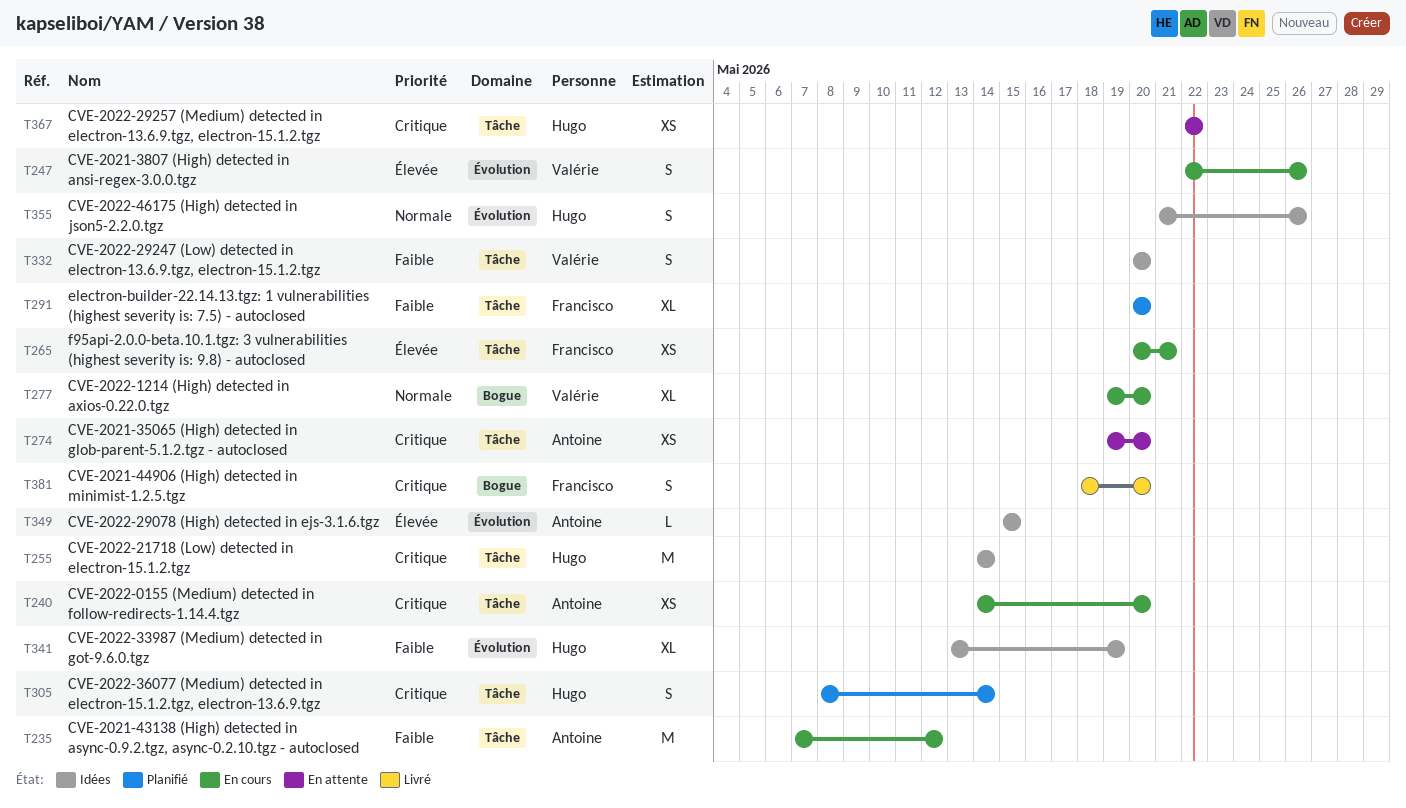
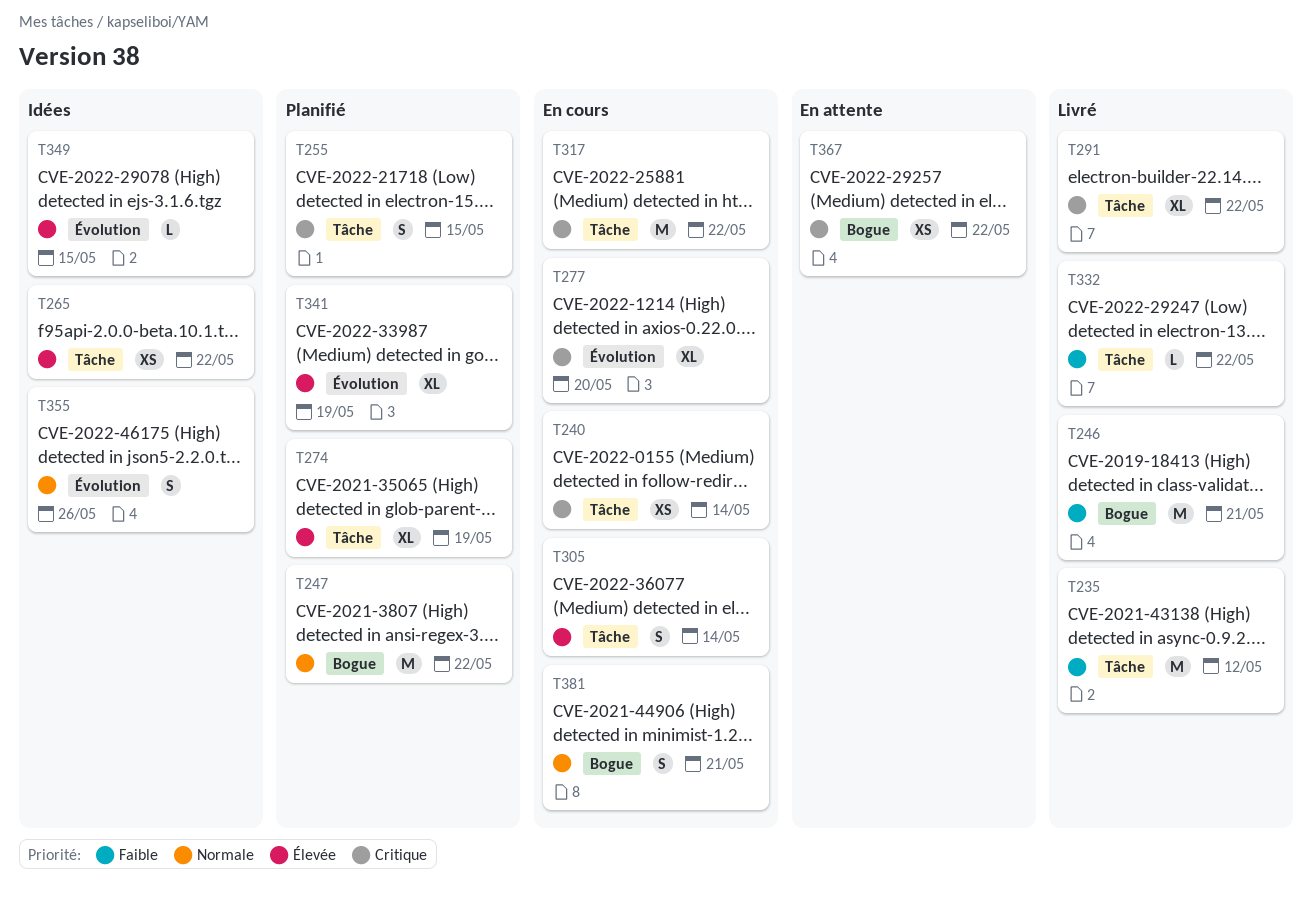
T235, status: En cours -> Livré
T240, due: May 20 -> May 14
T246: none -> present
T247, status: En cours -> Planifié
T247, priority: Élevée -> Normale
T247, label: Évolution -> Bogue
T247, estimate: S -> M
T247, due: May 26 -> May 22
T255, status: Idées -> Planifié
T255, estimate: M -> S
T255, due: May 14 -> May 15
T265, status: En cours -> Idées
T265, due: May 21 -> May 22
T274, status: En attente -> Planifié
T274, priority: Critique -> Élevée
T274, estimate: XS -> XL
T274, due: May 20 -> May 19
T277, priority: Normale -> Critique
T277, label: Bogue -> Évolution
T291, status: Planifié -> Livré
T291, priority: Faible -> Critique
T291, due: May 20 -> May 22
T305, status: Planifié -> En cours
T305, priority: Critique -> Élevée
T317: none -> present
T332, status: Idées -> Livré
T332, estimate: S -> L
T332, due: May 20 -> May 22
T341, status: Idées -> Planifié
T341, priority: Faible -> Élevée
T367, label: Tâche -> Bogue
T381, status: Livré -> En cours
T381, priority: Critique -> Normale
T381, due: May 20 -> May 21

